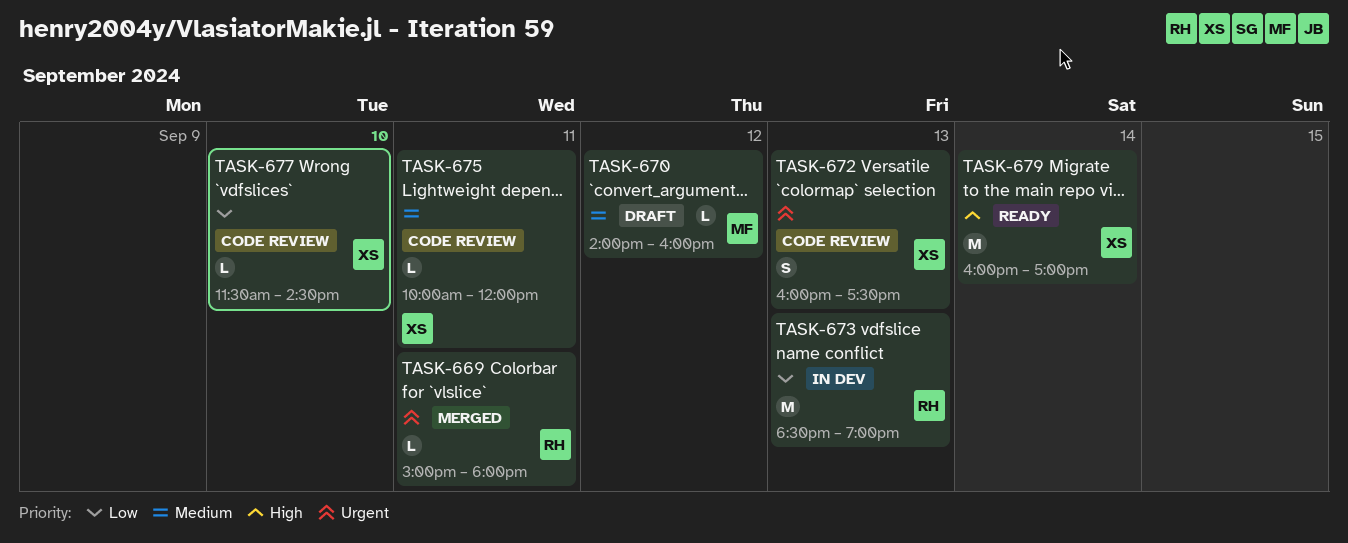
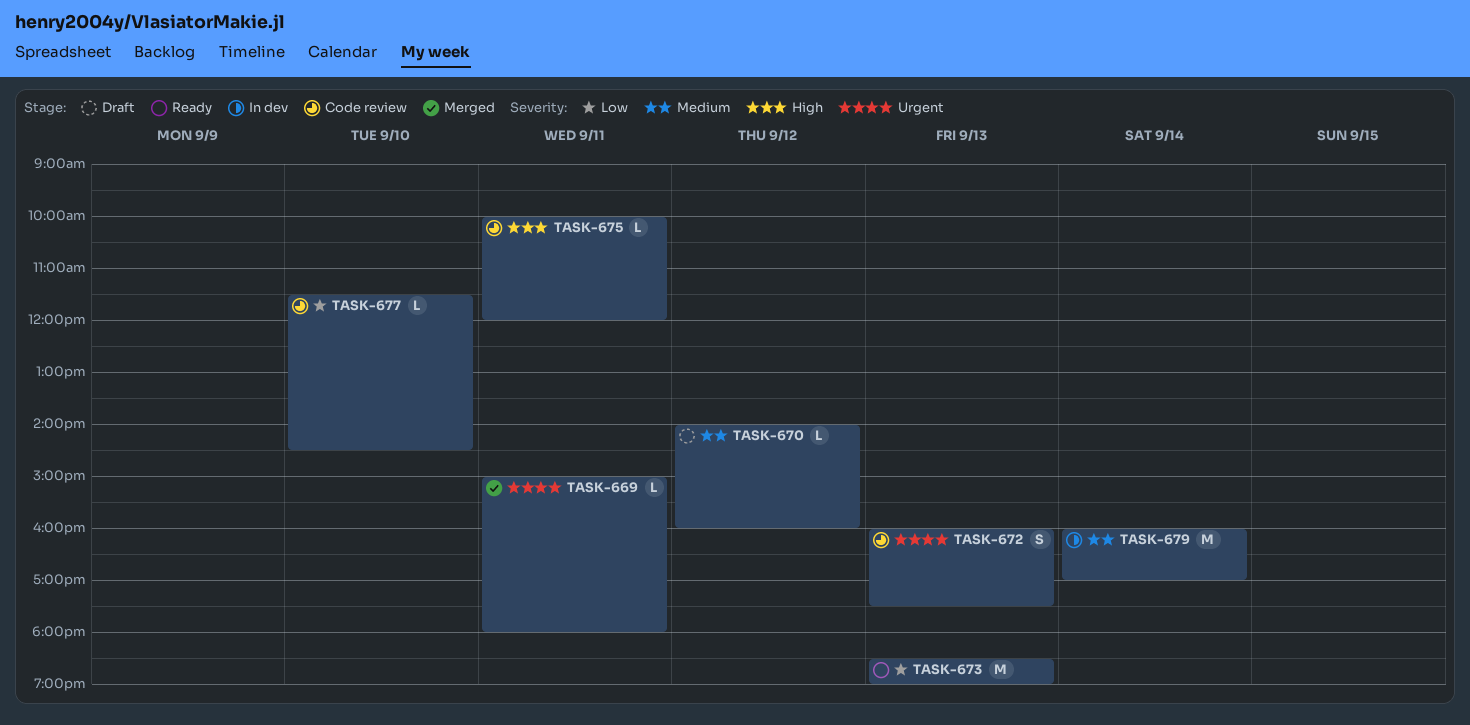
TASK-673, status: In dev -> Ready
TASK-675, priority: Medium -> High
TASK-679, status: Ready -> In dev
TASK-679, priority: High -> Medium

